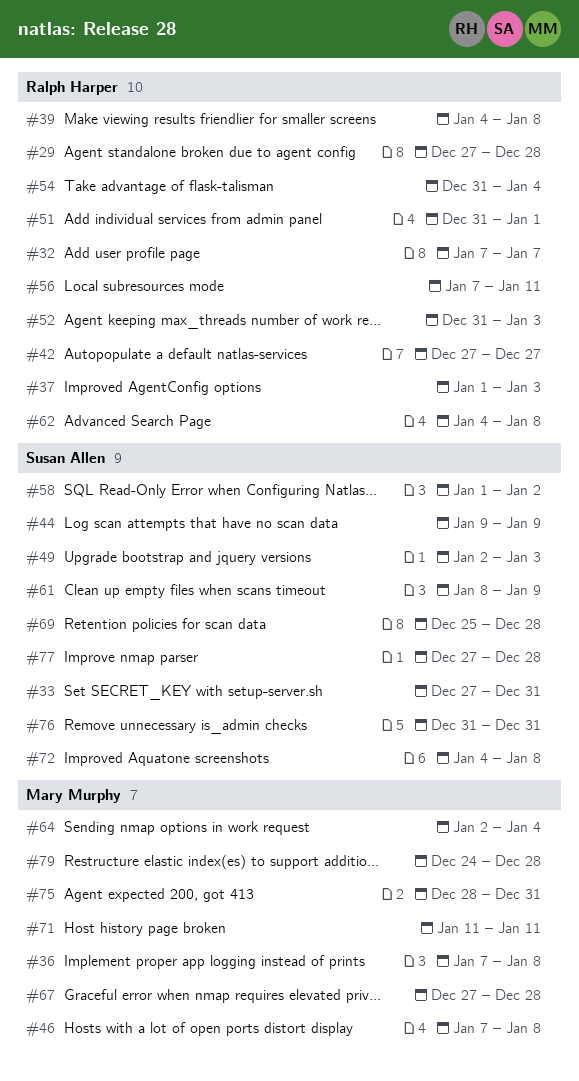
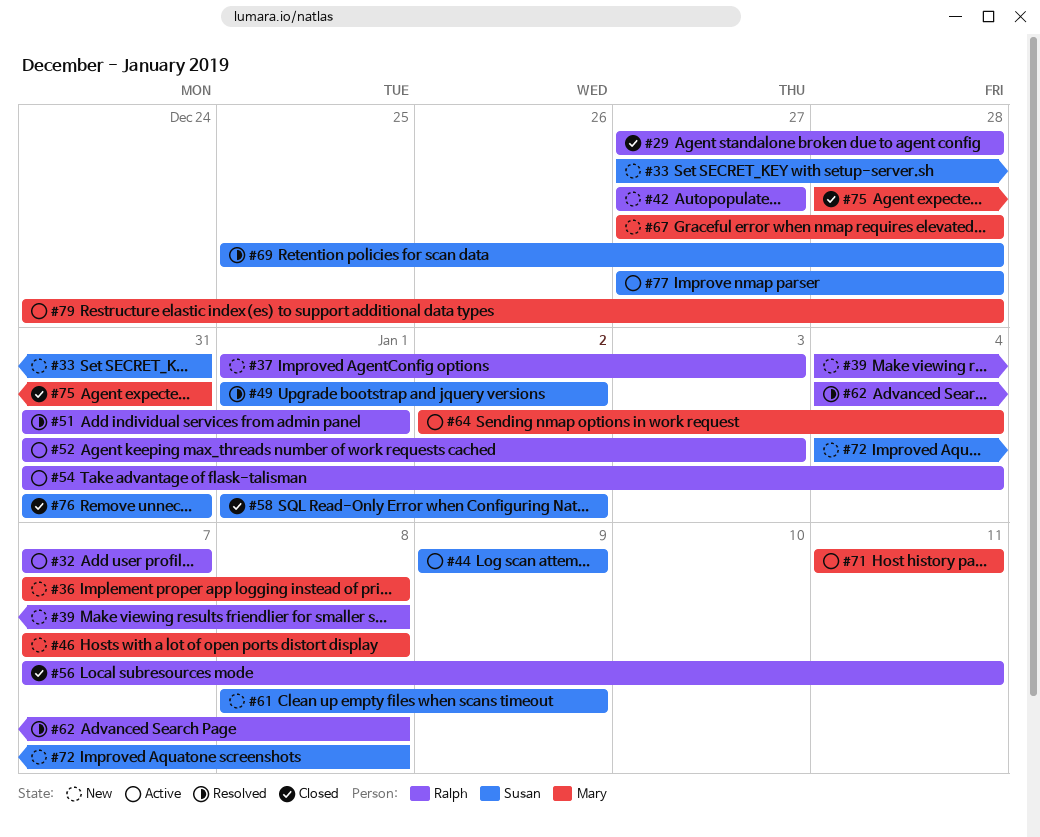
#49, start: Jan 2 -> Jan 1
#49, due: Jan 3 -> Jan 2

